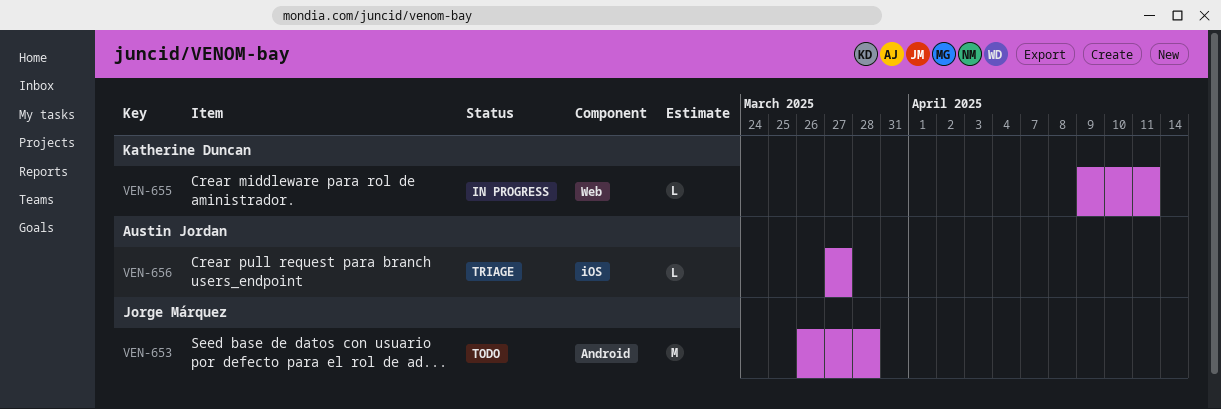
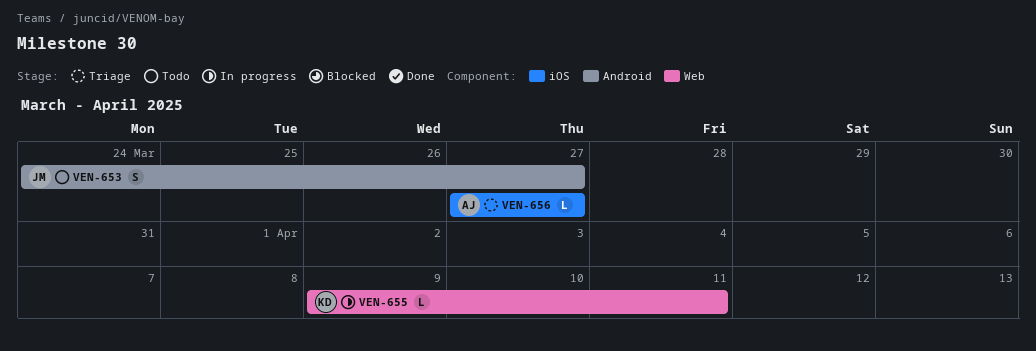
VEN-653, estimate: M -> S
VEN-653, start: Mar 26 -> Mar 24
VEN-653, due: Mar 28 -> Mar 27

